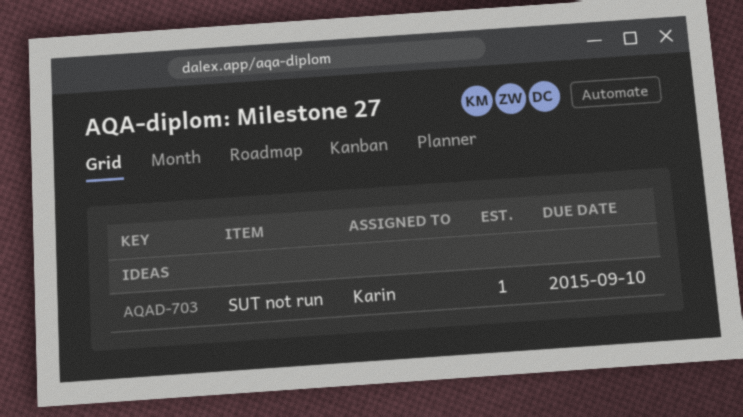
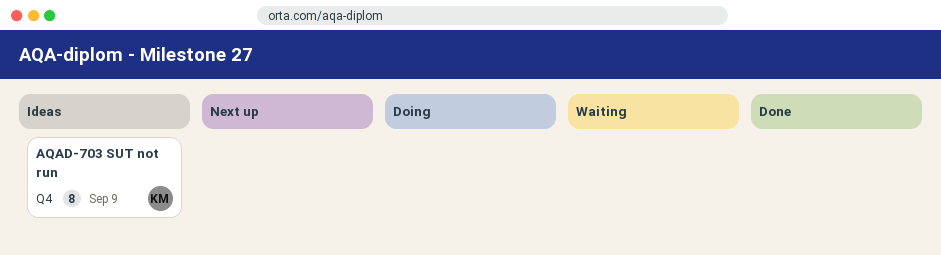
AQAD-703, estimate: 1 -> 8
AQAD-703, due: Sep 10 -> Sep 9

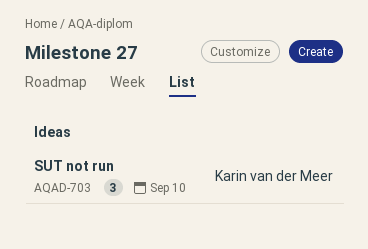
AQAD-703, estimate: 8 -> 3
AQAD-703, due: Sep 9 -> Sep 10

